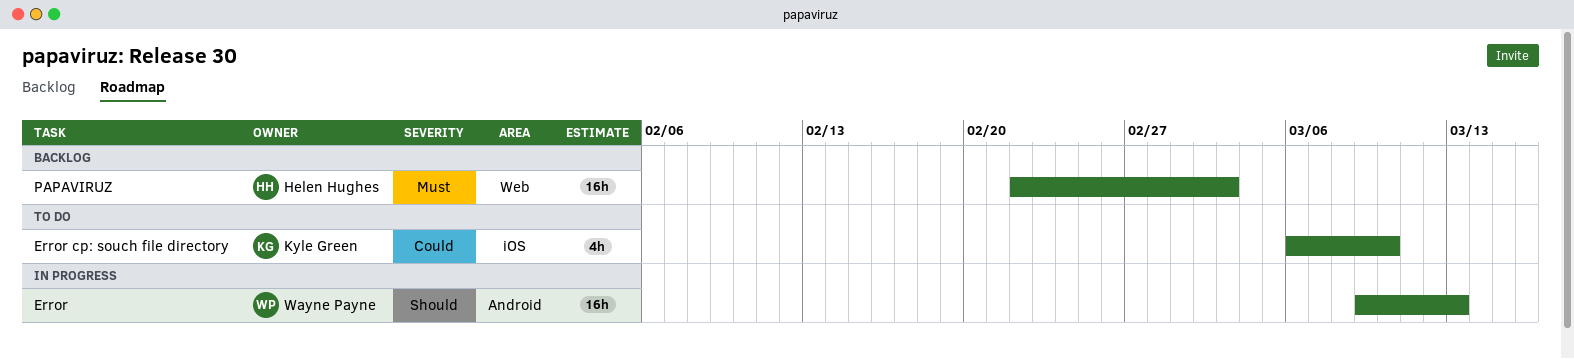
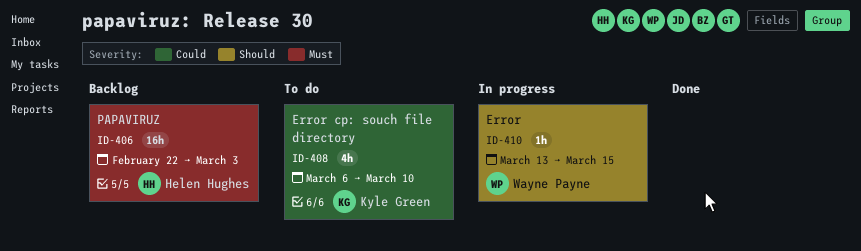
Error, estimate: 16h -> 1h
Error, start: Mar 9 -> Mar 13
Error, due: Mar 13 -> Mar 15

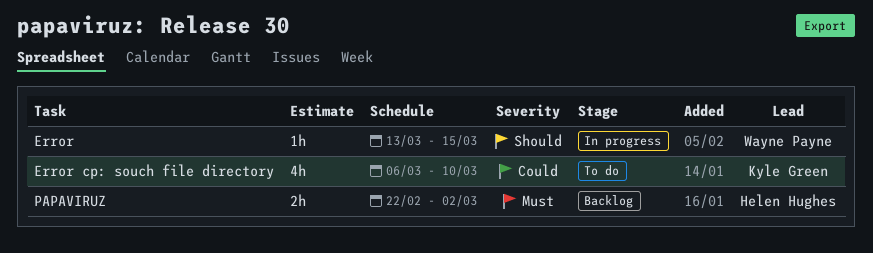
PAPAVIRUZ, estimate: 16h -> 2h
PAPAVIRUZ, due: Mar 3 -> Mar 2

